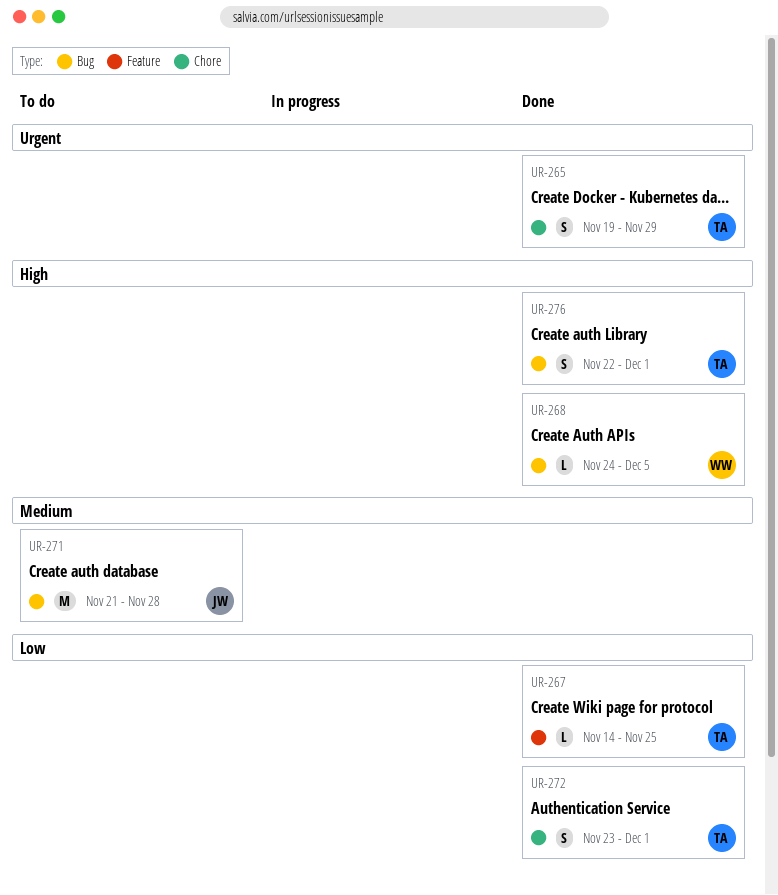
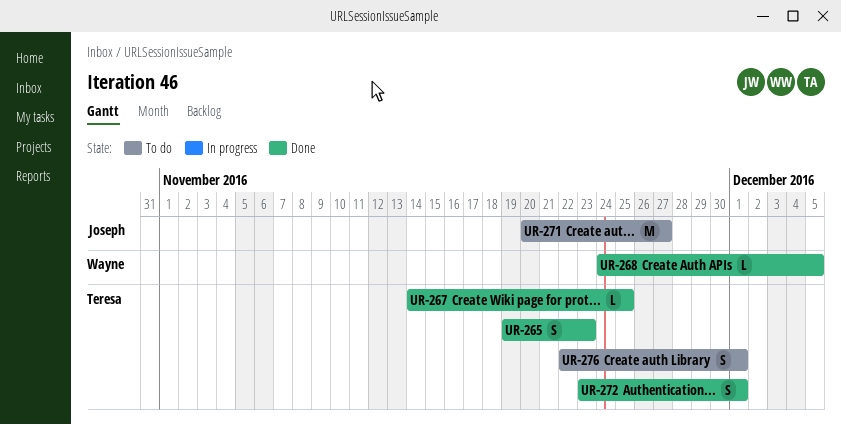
UR-265, due: Nov 29 -> Nov 23
UR-271, start: Nov 21 -> Nov 20
UR-271, due: Nov 28 -> Nov 27
UR-276, status: Done -> To do

